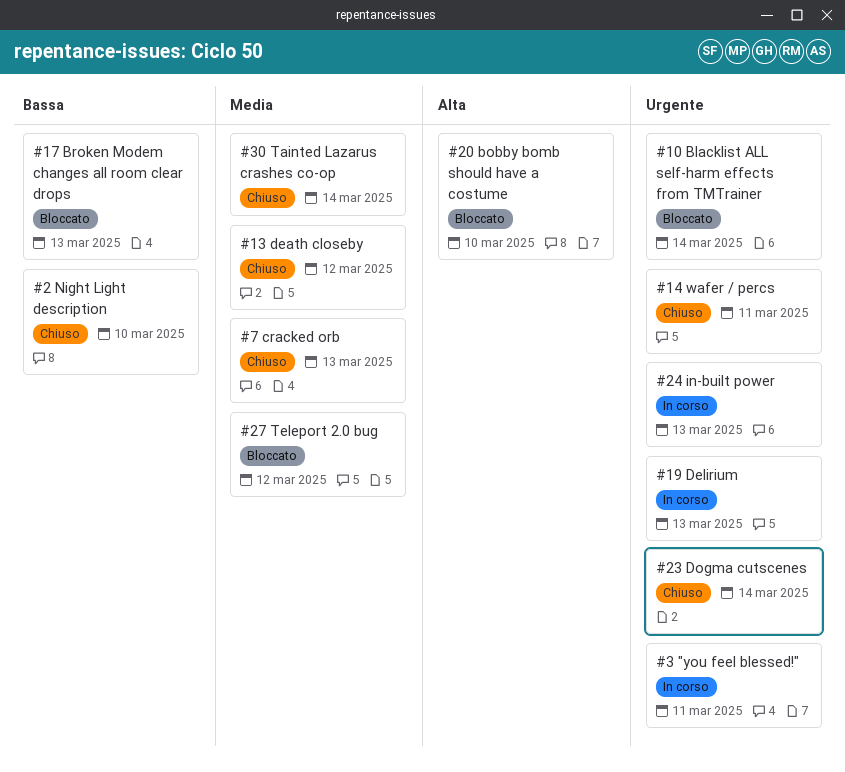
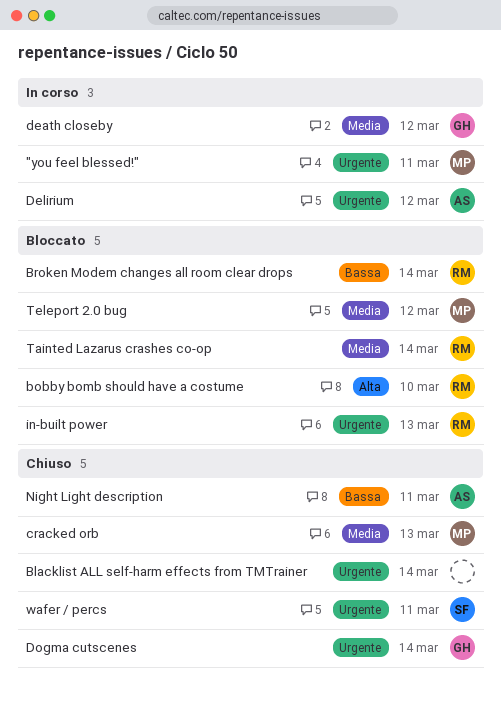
Blacklist ALL self-harm effects from TMTrainer, status: Bloccato -> Chiuso
Broken Modem changes all room clear drops, day: Mar 13 -> Mar 14
death closeby, status: Chiuso -> In corso
Delirium, day: Mar 13 -> Mar 12
in-built power, status: In corso -> Bloccato
Night Light description, day: Mar 10 -> Mar 11
Tainted Lazarus crashes co-op, status: Chiuso -> Bloccato

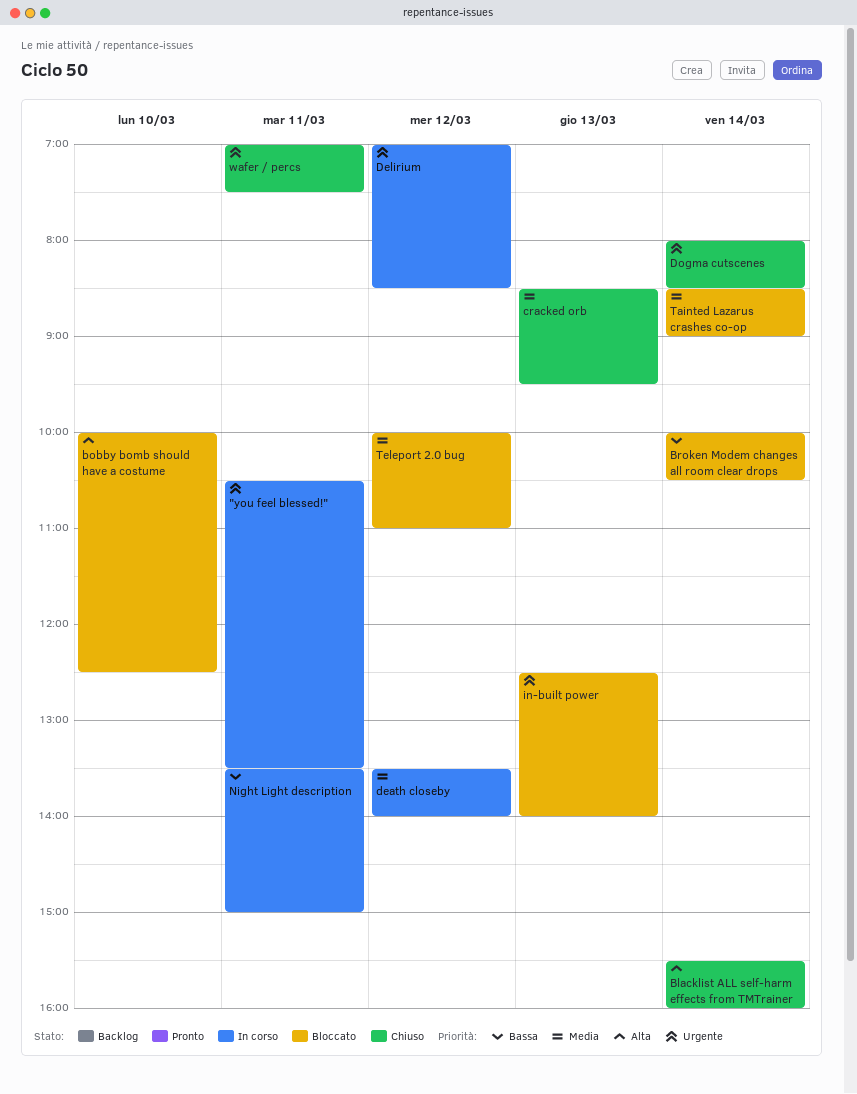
Blacklist ALL self-harm effects from TMTrainer, priority: Urgente -> Alta
Night Light description, status: Chiuso -> In corso

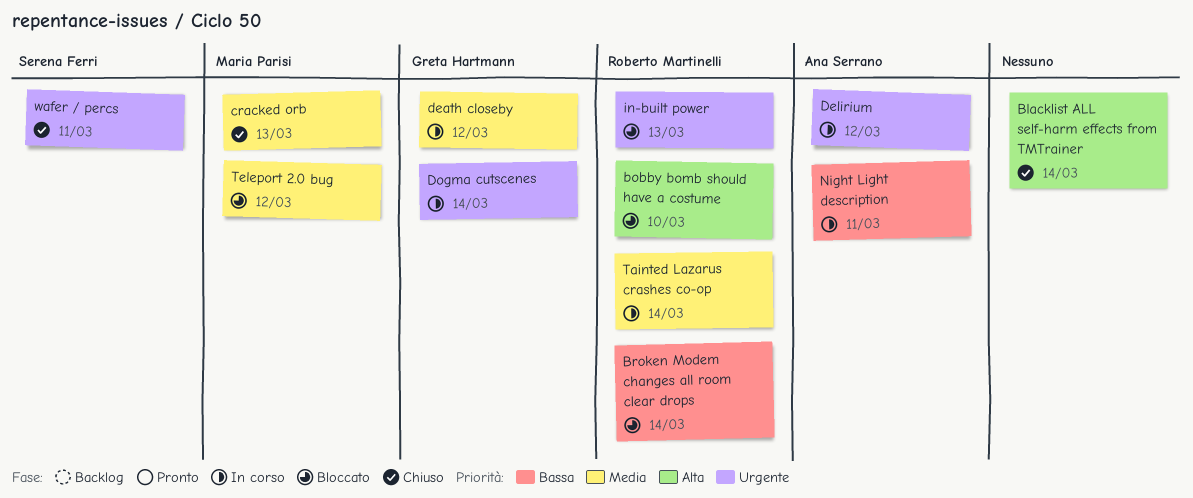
"you feel blessed!": present -> none
Dogma cutscenes, status: Chiuso -> In corso
Tainted Lazarus crashes co-op, status: Bloccato -> In corso

